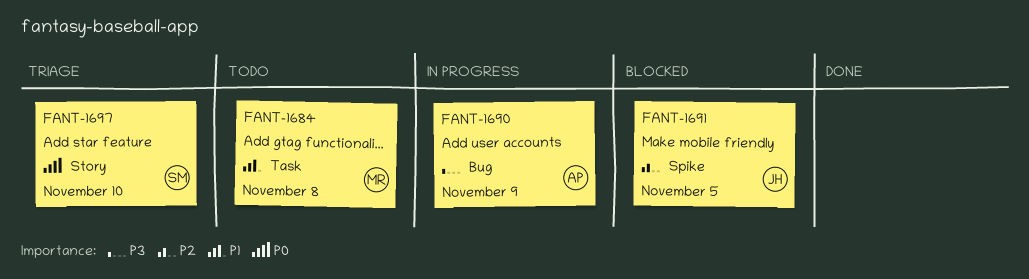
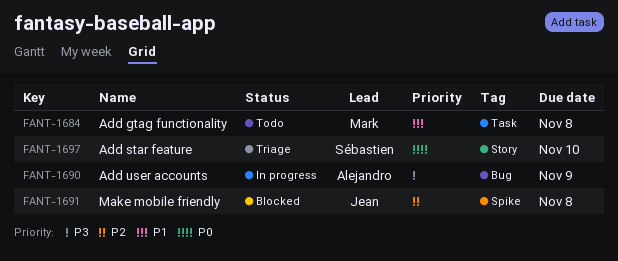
FANT-1691, due: Nov 5 -> Nov 8

